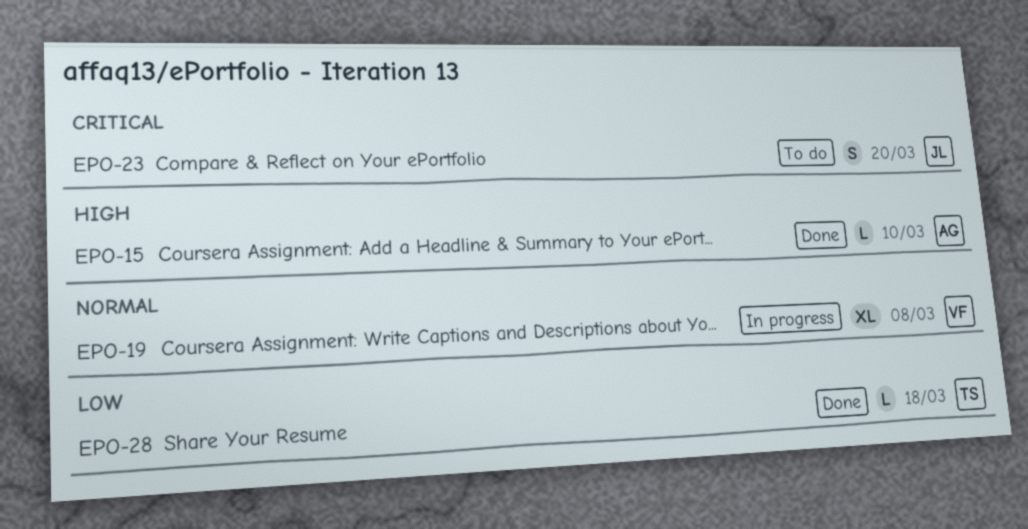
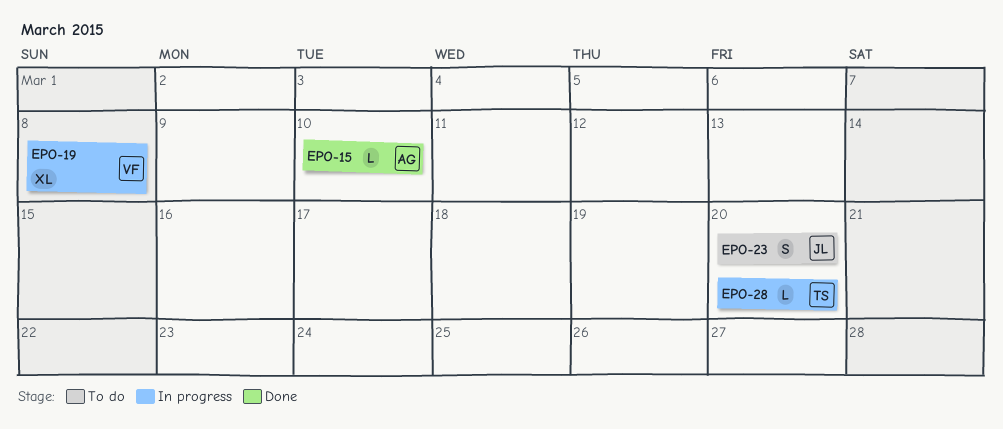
EPO-28, status: Done -> In progress
EPO-28, due: Mar 18 -> Mar 20

